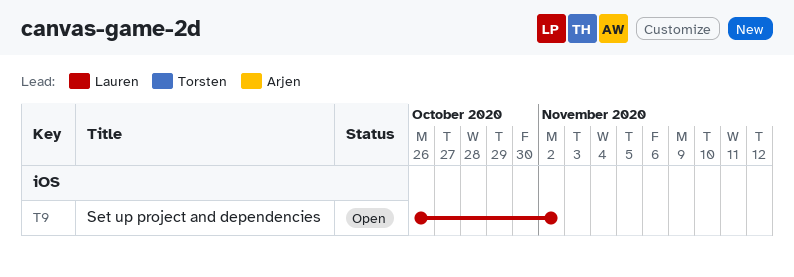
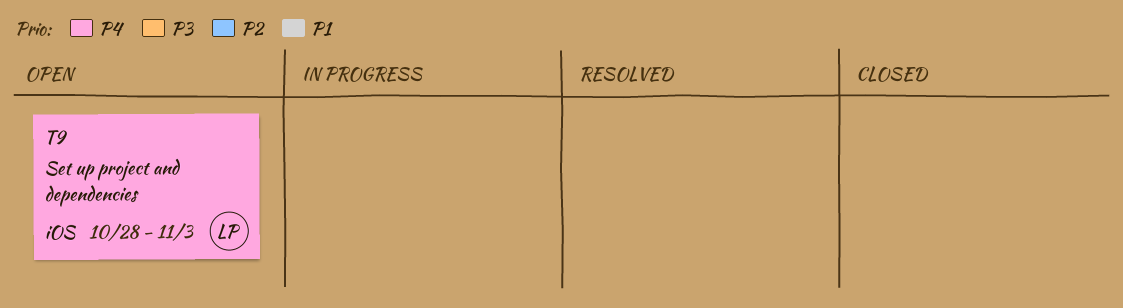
T9, start: Oct 26 -> Oct 28
T9, due: Nov 2 -> Nov 3

